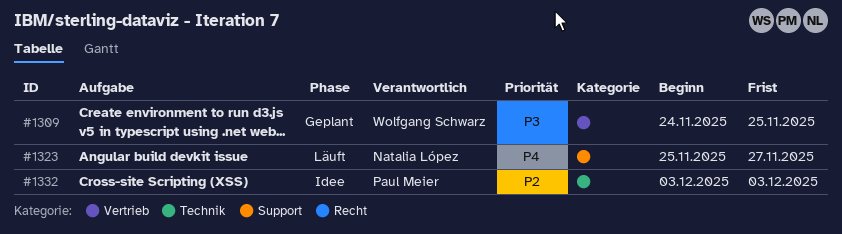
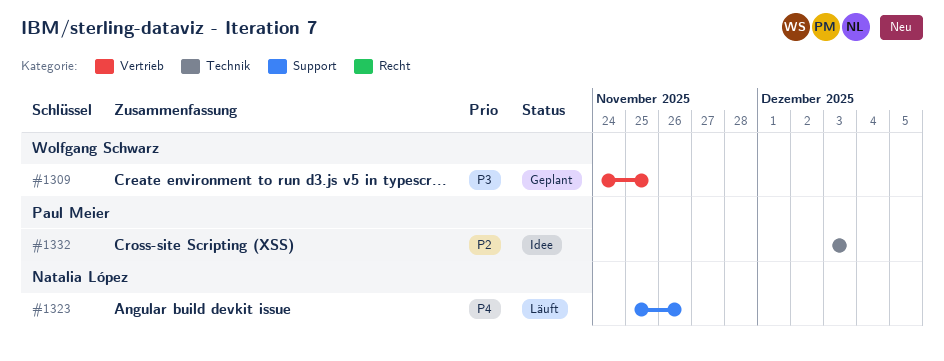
#1323, due: Nov 27 -> Nov 26

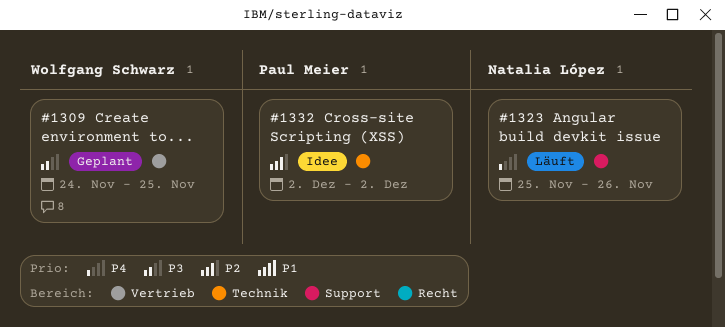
#1332, start: Dec 3 -> Dec 2
#1332, due: Dec 3 -> Dec 2

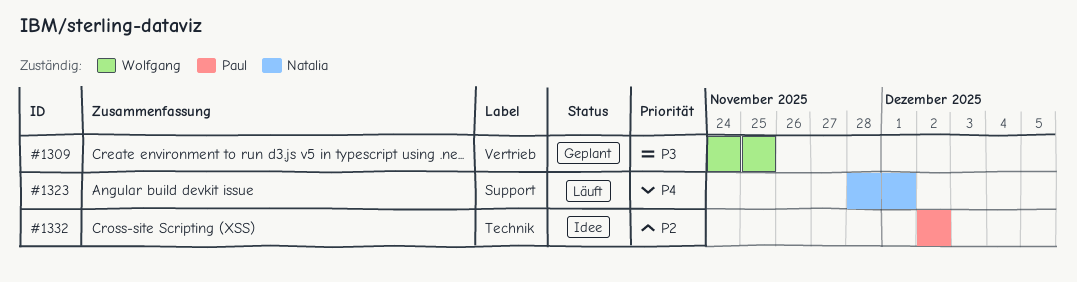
#1323, start: Nov 25 -> Nov 28
#1323, due: Nov 26 -> Dec 1

